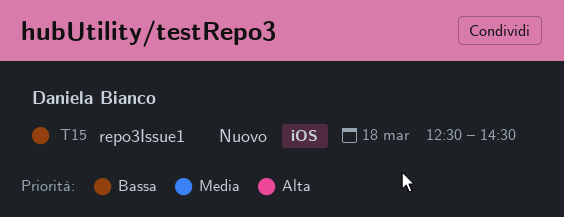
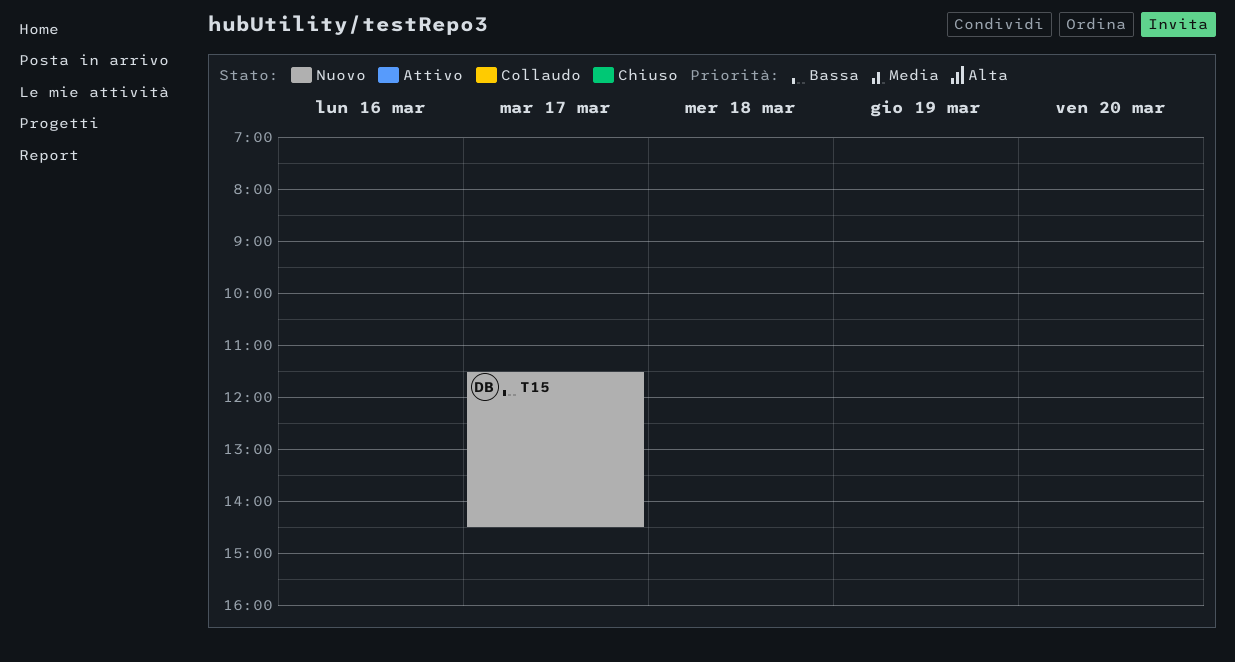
T15, day: Mar 18 -> Mar 17
T15, begins: 12:30 -> 11:30

